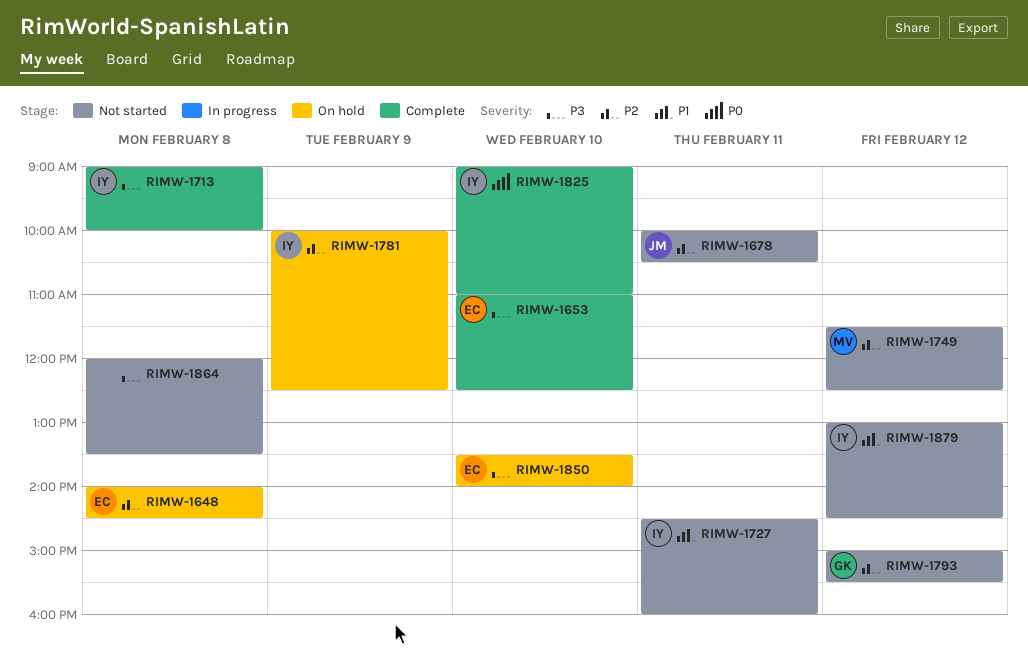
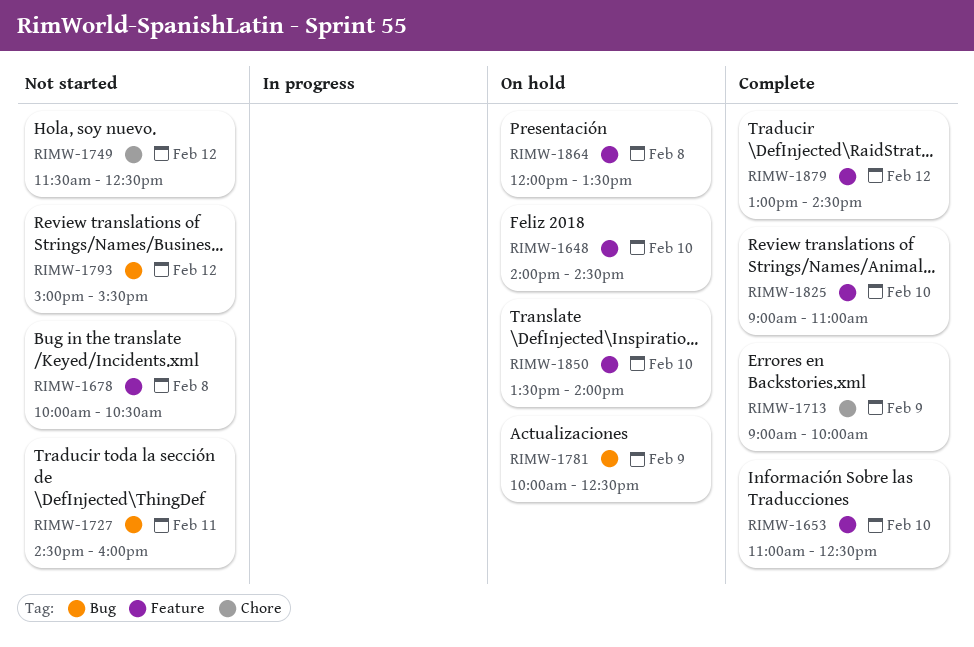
RIMW-1648, day: Feb 8 -> Feb 10
RIMW-1678, day: Feb 11 -> Feb 8
RIMW-1713, day: Feb 8 -> Feb 9
RIMW-1864, status: Not started -> On hold
RIMW-1879, status: Not started -> Complete

